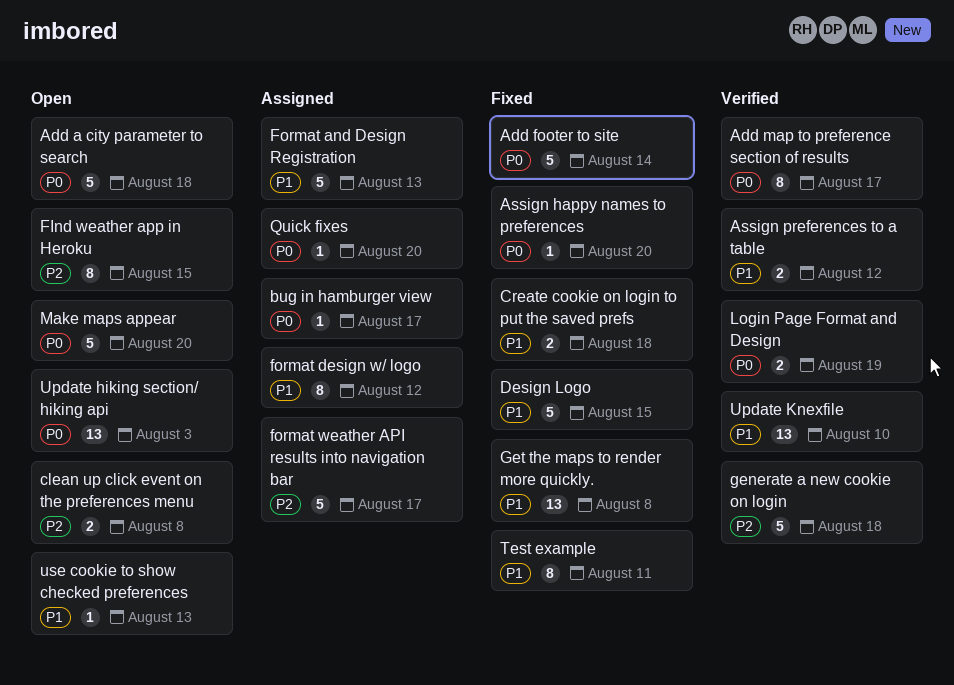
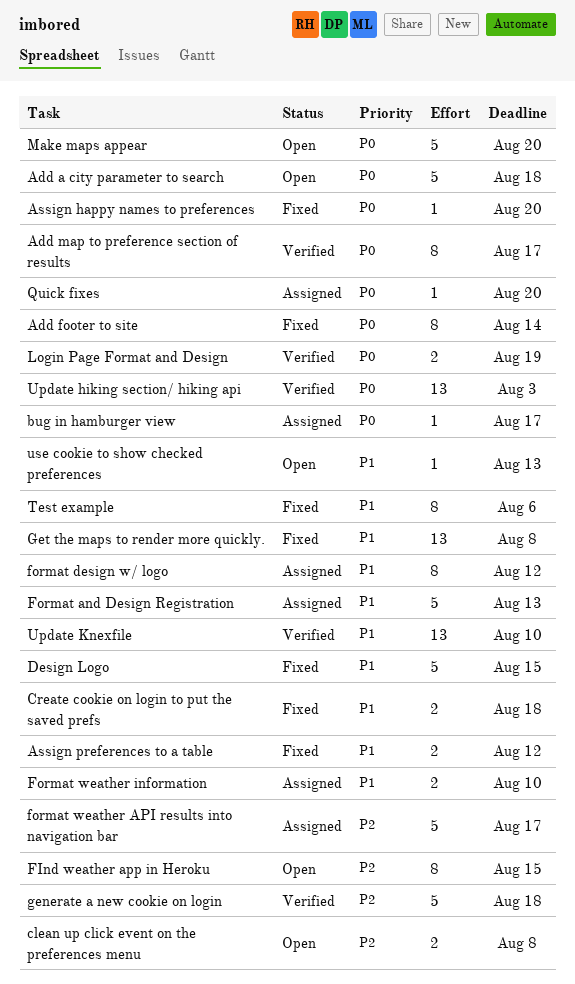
Add footer to site, estimate: 5 -> 8
Assign preferences to a table, status: Verified -> Fixed
Format weather information: none -> present
Test example, due: Aug 11 -> Aug 6
Update hiking section/ hiking api, status: Open -> Verified

